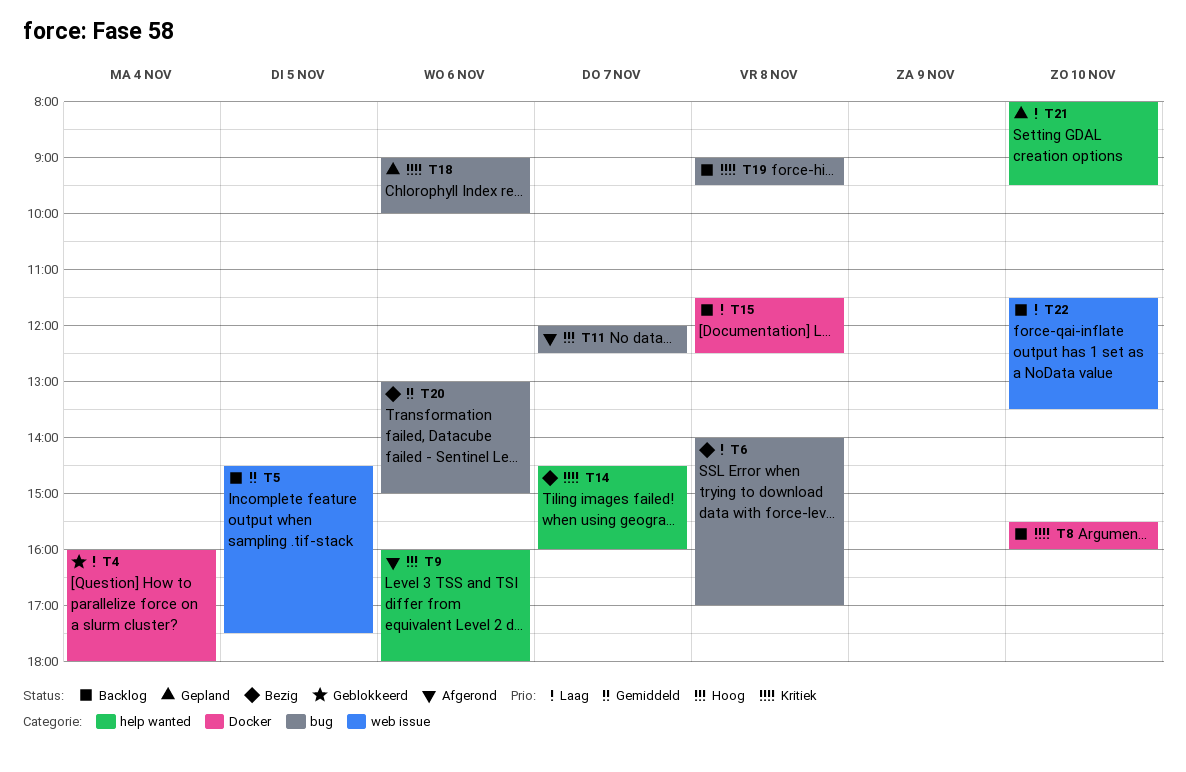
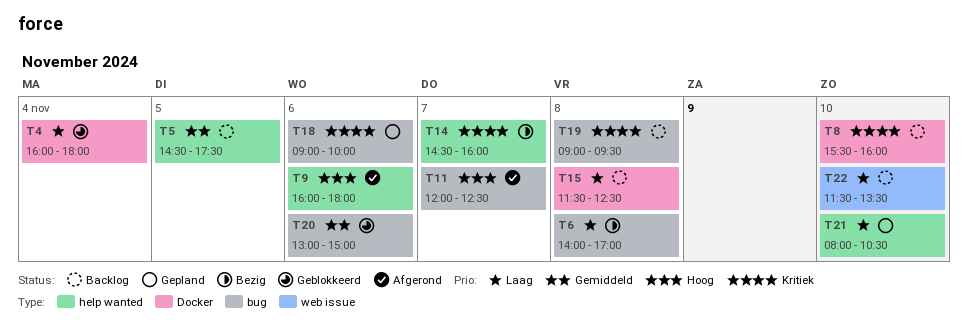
T5, label: web issue -> help wanted
T20, status: Bezig -> Geblokkeerd
T21, ends: 09:30 -> 10:30

